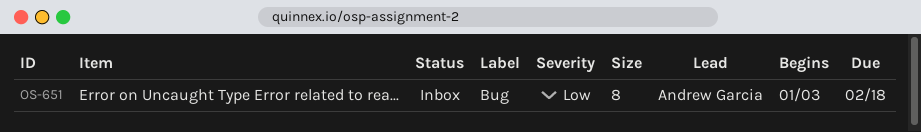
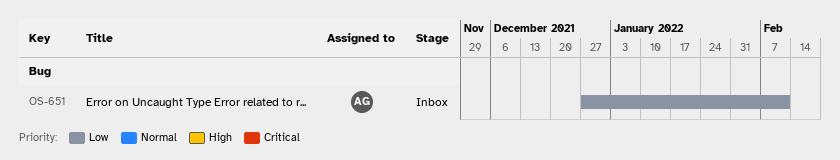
OS-651, start: Jan 3 -> Dec 27
OS-651, due: Feb 18 -> Feb 11

